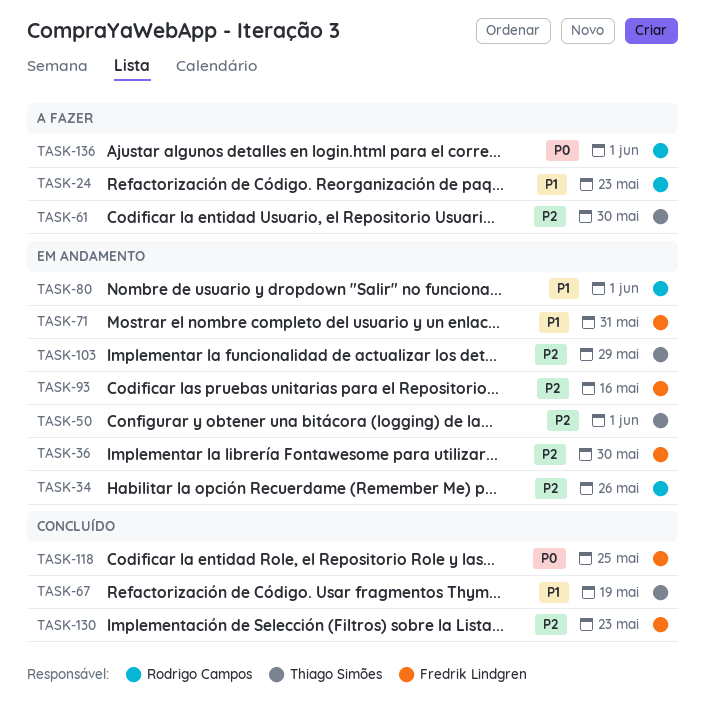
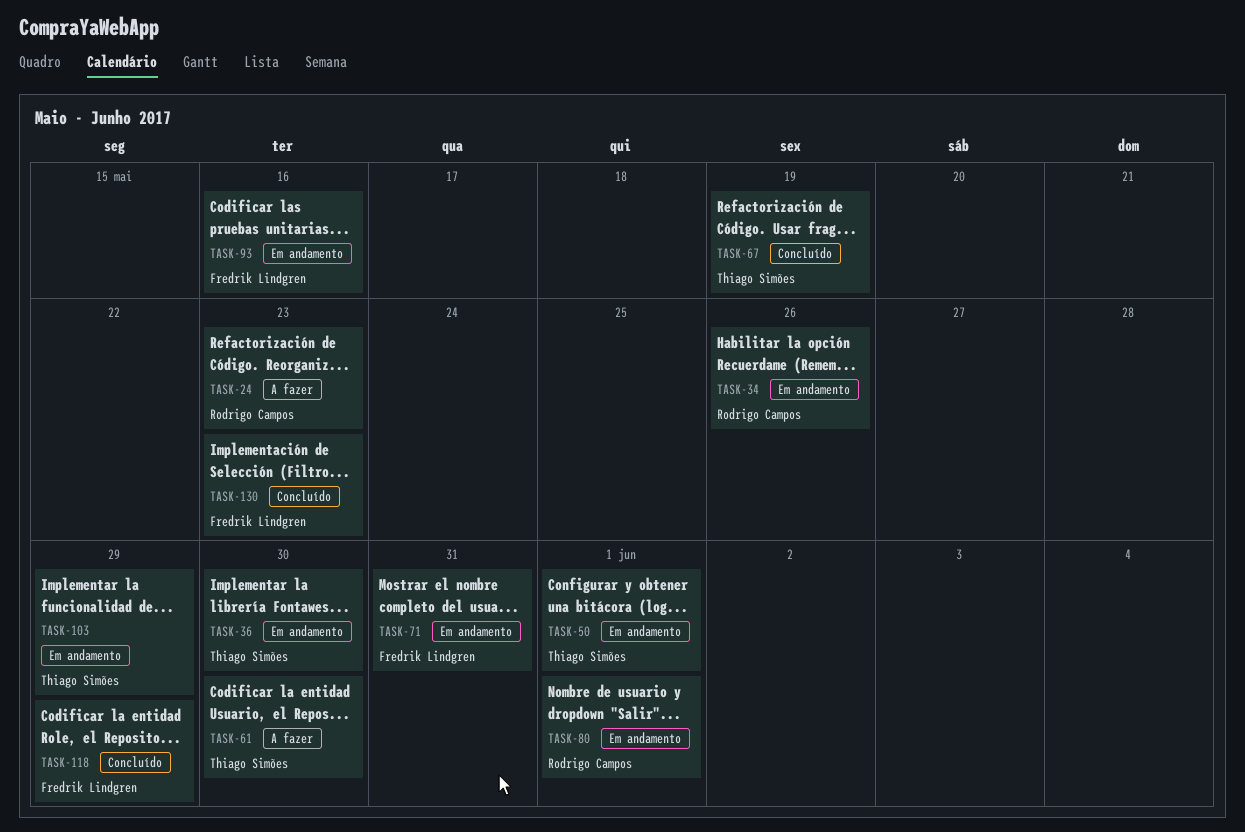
TASK-36, owner: Fredrik Lindgren -> Thiago Simões
TASK-118, due: May 25 -> May 29
TASK-136: present -> none

